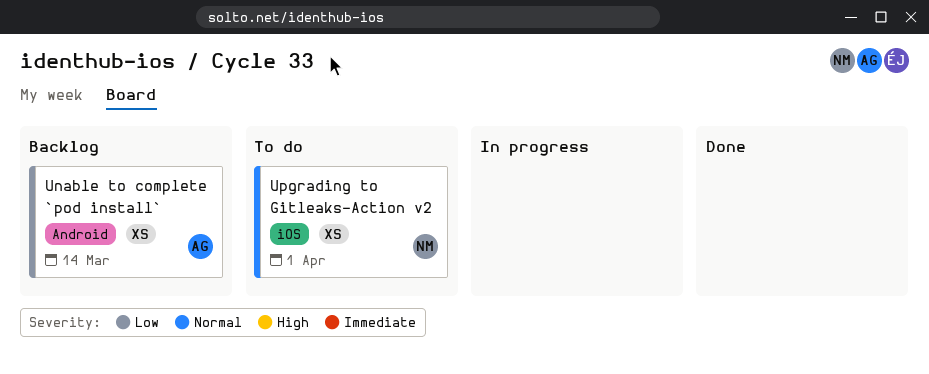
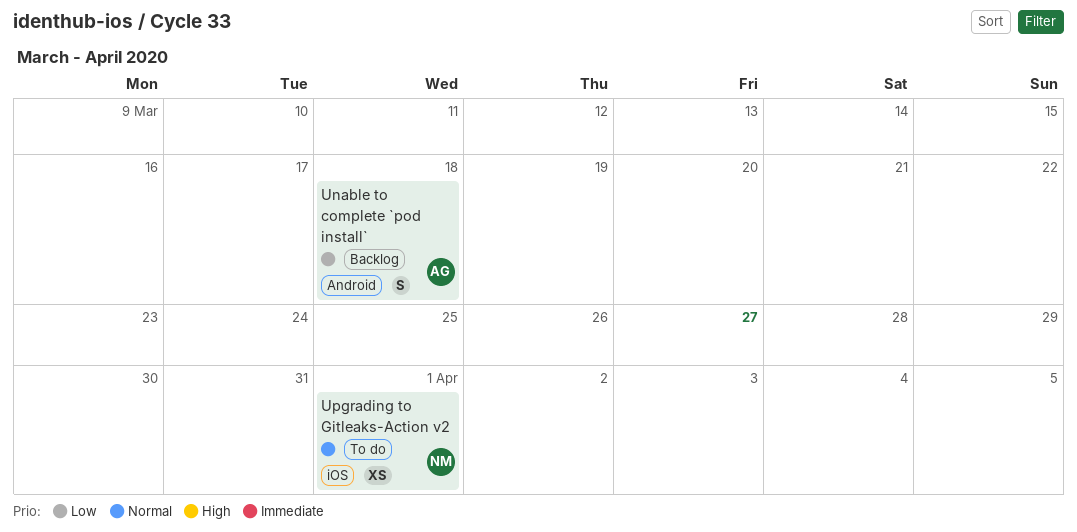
Unable to complete `pod install`, estimate: XS -> S
Unable to complete `pod install`, due: Mar 14 -> Mar 18

